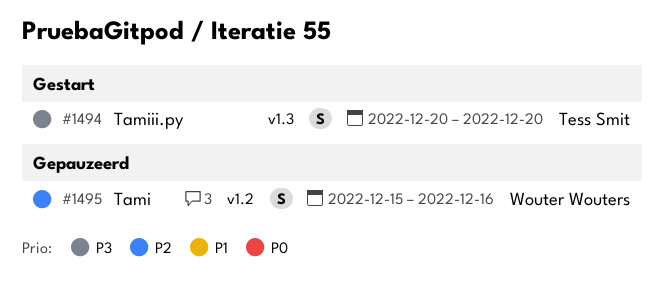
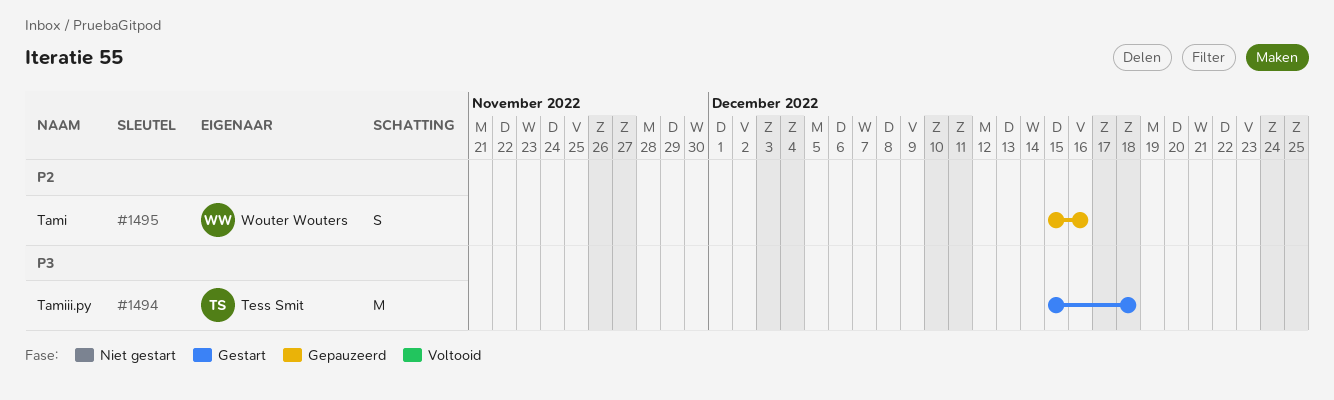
#1494, estimate: S -> M
#1494, start: Dec 20 -> Dec 15
#1494, due: Dec 20 -> Dec 18

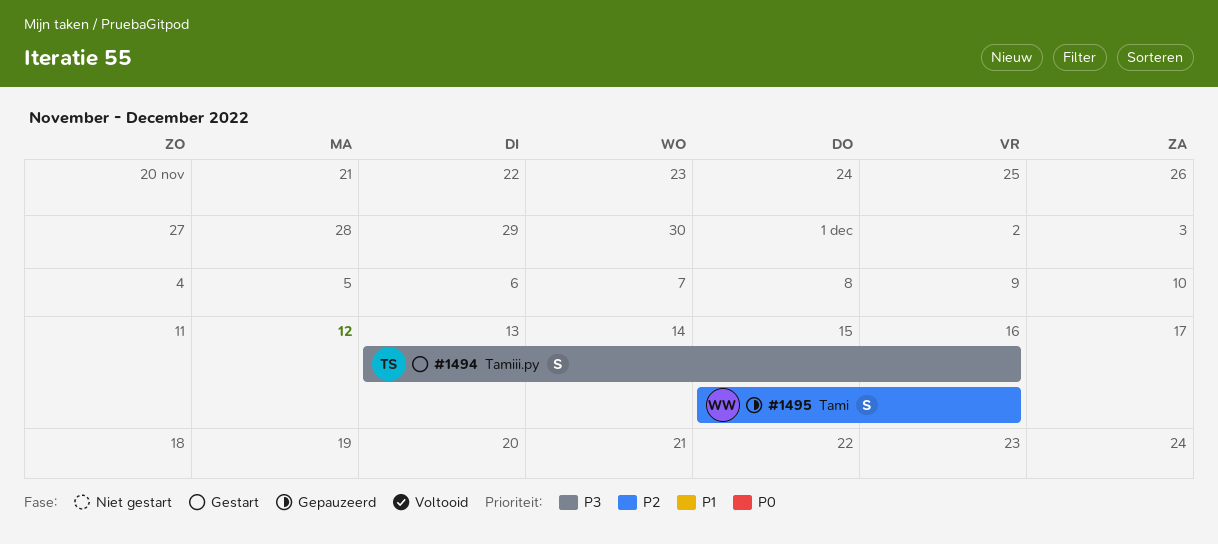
#1494, estimate: M -> S
#1494, start: Dec 15 -> Dec 13
#1494, due: Dec 18 -> Dec 16

